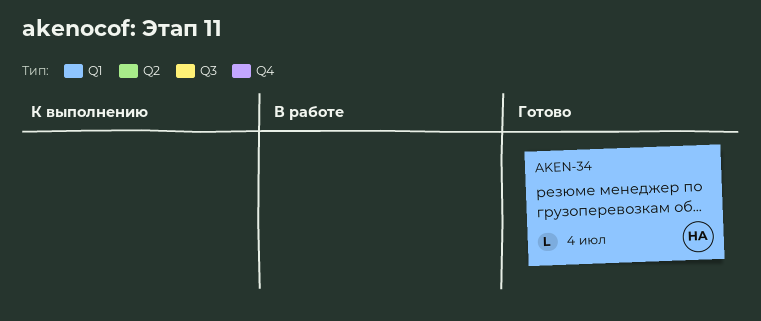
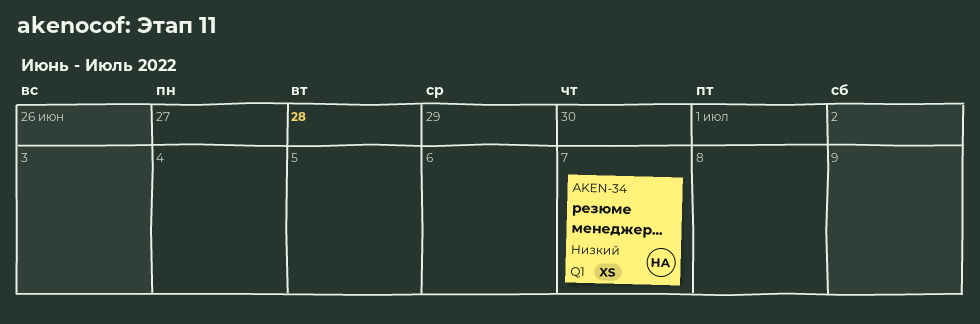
AKEN-34, estimate: L -> XS
AKEN-34, due: Jul 4 -> Jul 7

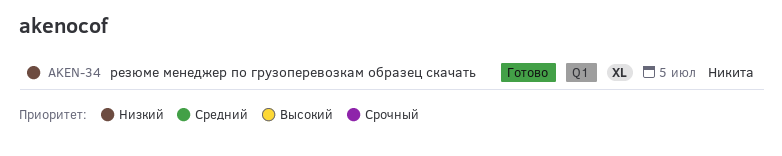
AKEN-34, estimate: XS -> XL
AKEN-34, due: Jul 7 -> Jul 5

